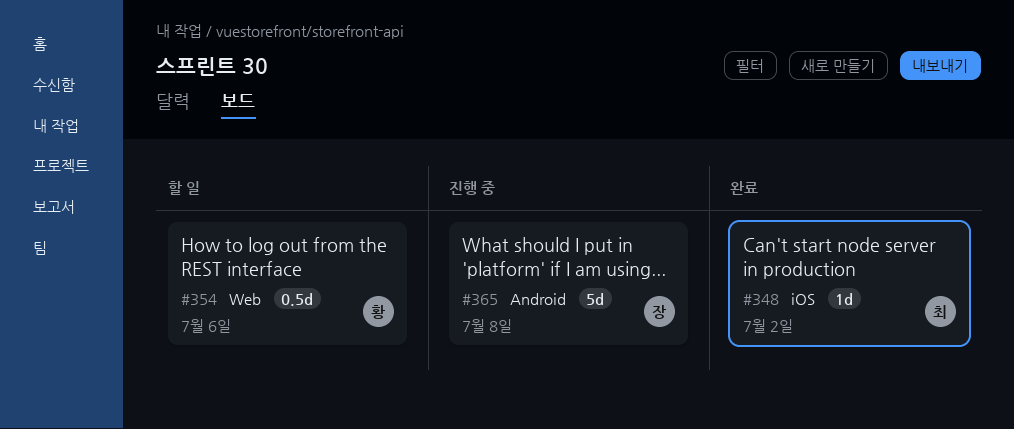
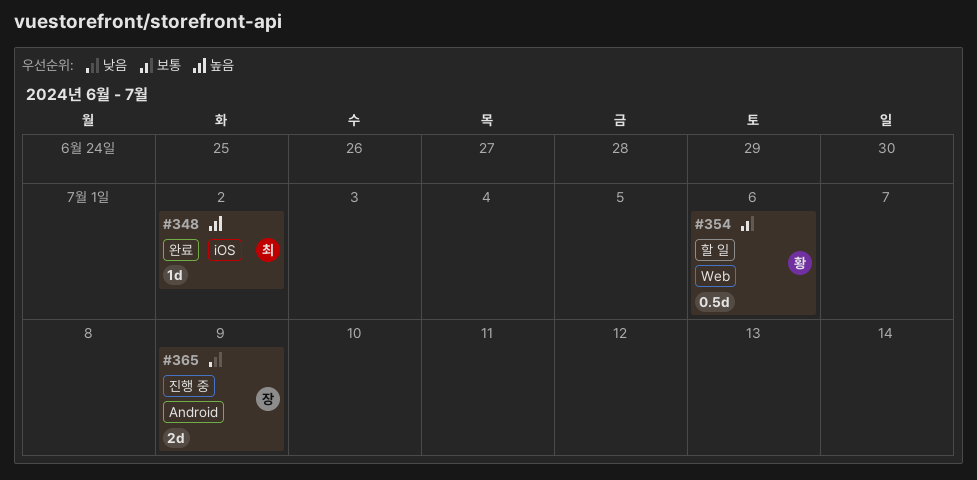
#365, estimate: 5d -> 2d
#365, due: Jul 8 -> Jul 9

